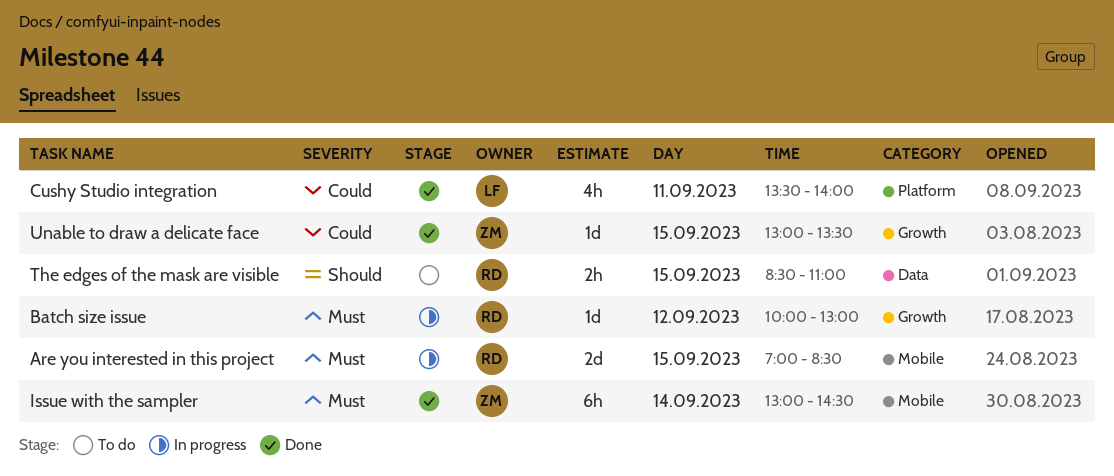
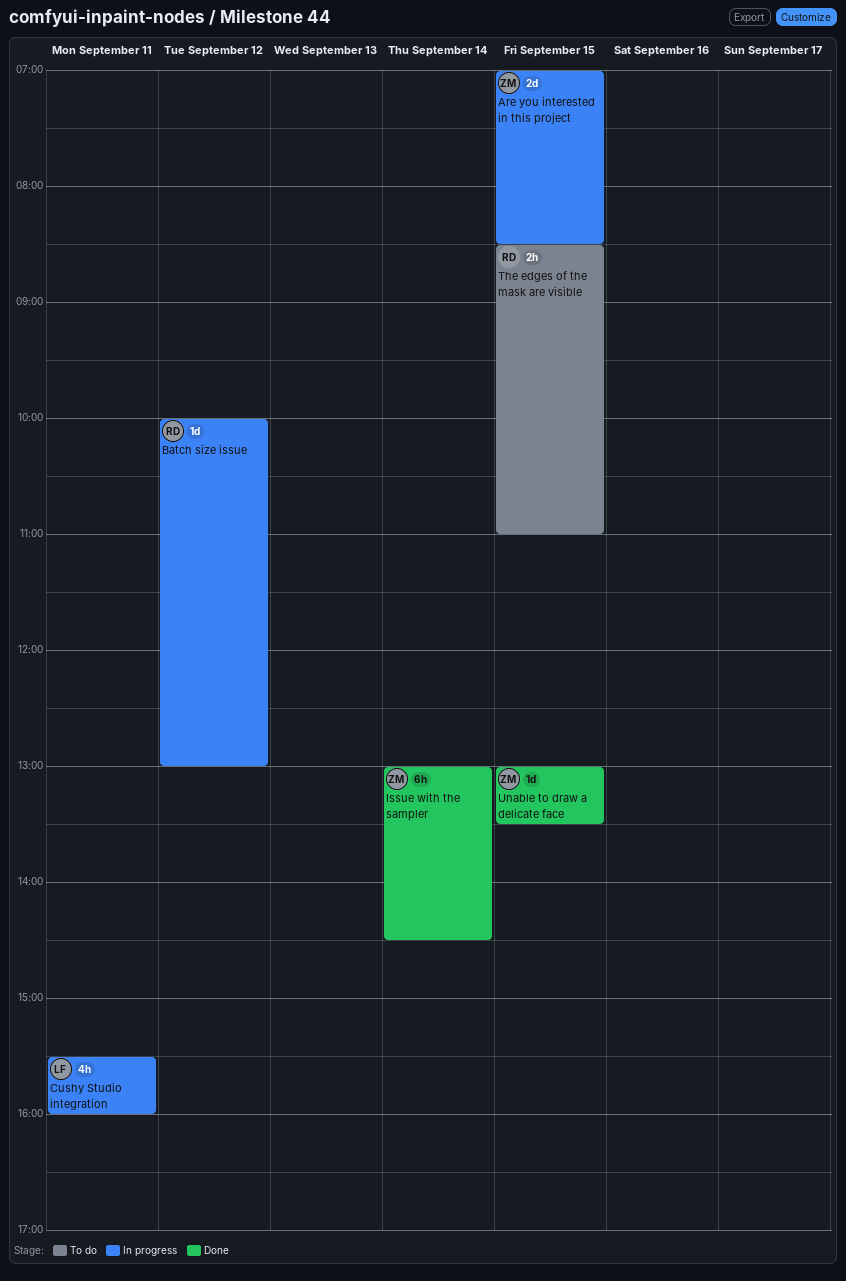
Are you interested in this project, owner: RD -> ZM
Cushy Studio integration, status: Done -> In progress
Cushy Studio integration, begins: 13:30 -> 15:30
Cushy Studio integration, ends: 14:00 -> 16:00

